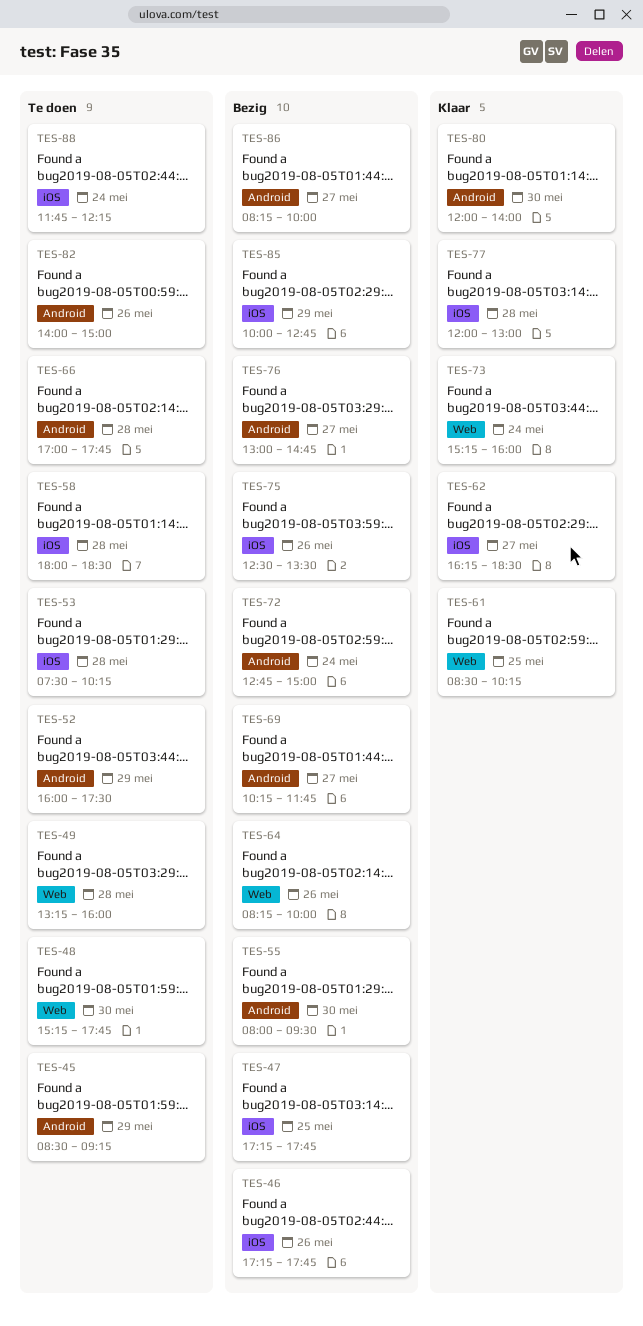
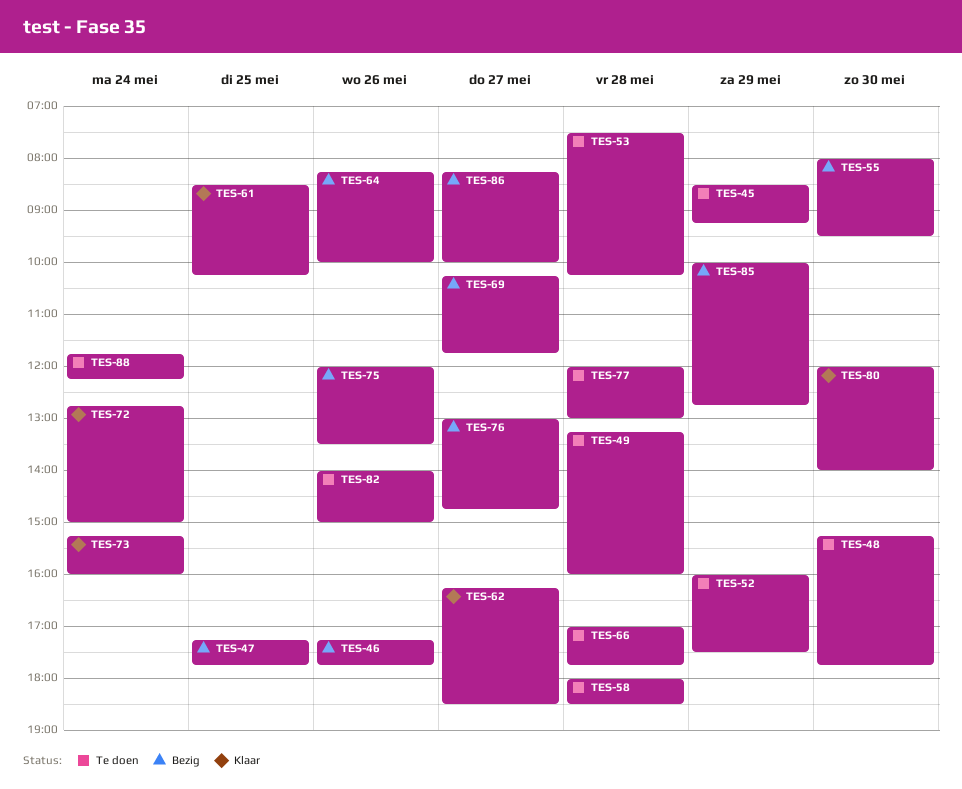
TES-72, status: Bezig -> Klaar
TES-75, begins: 12:30 -> 12:00
TES-77, status: Klaar -> Te doen

